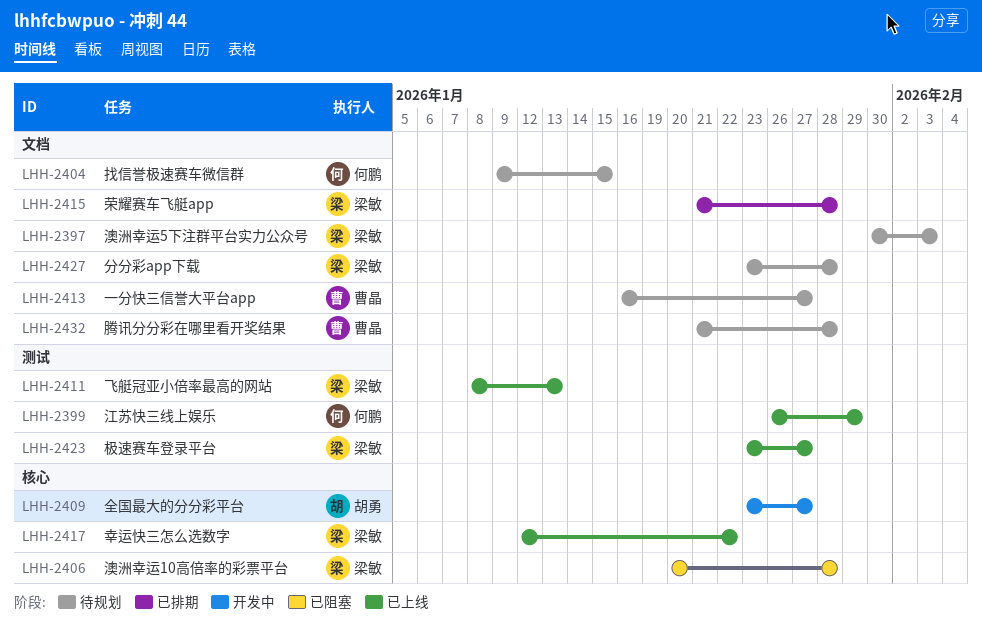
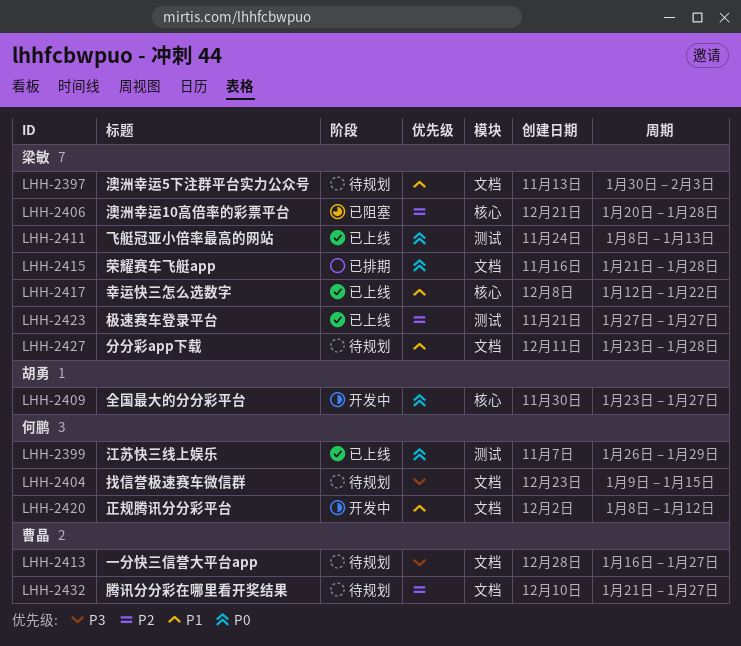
LHH-2420: none -> present
LHH-2423, start: Jan 23 -> Jan 27
LHH-2432, due: Jan 28 -> Jan 27

